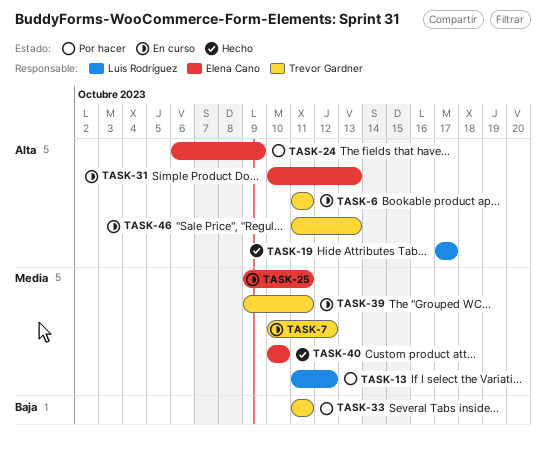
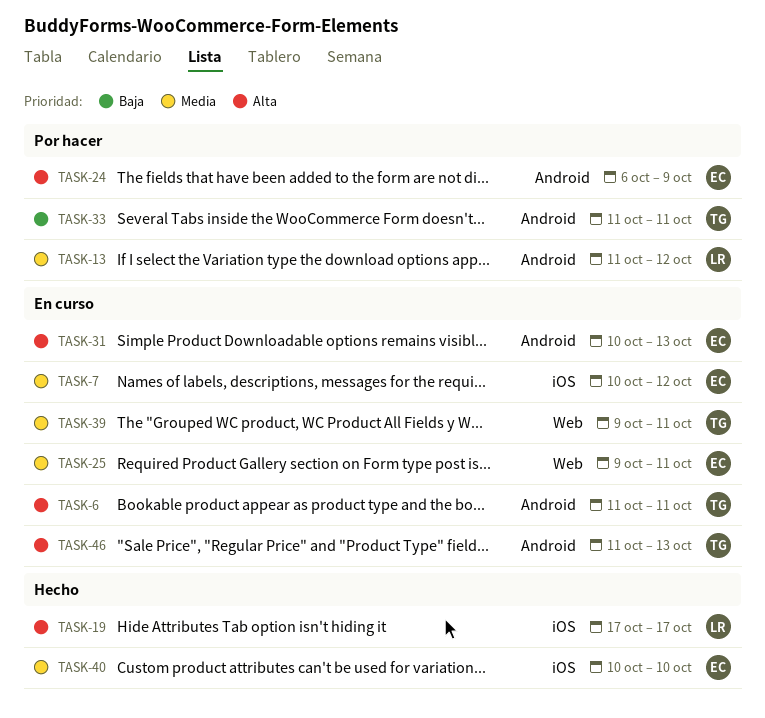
TASK-7, owner: Trevor Gardner -> Elena Cano

